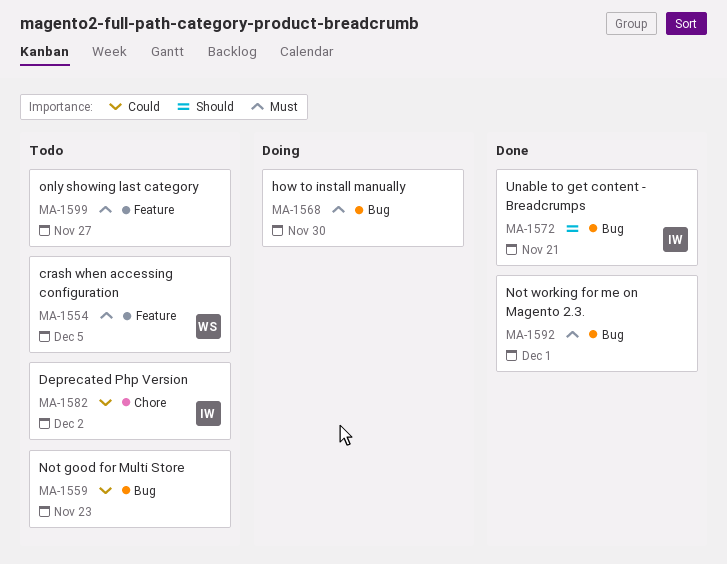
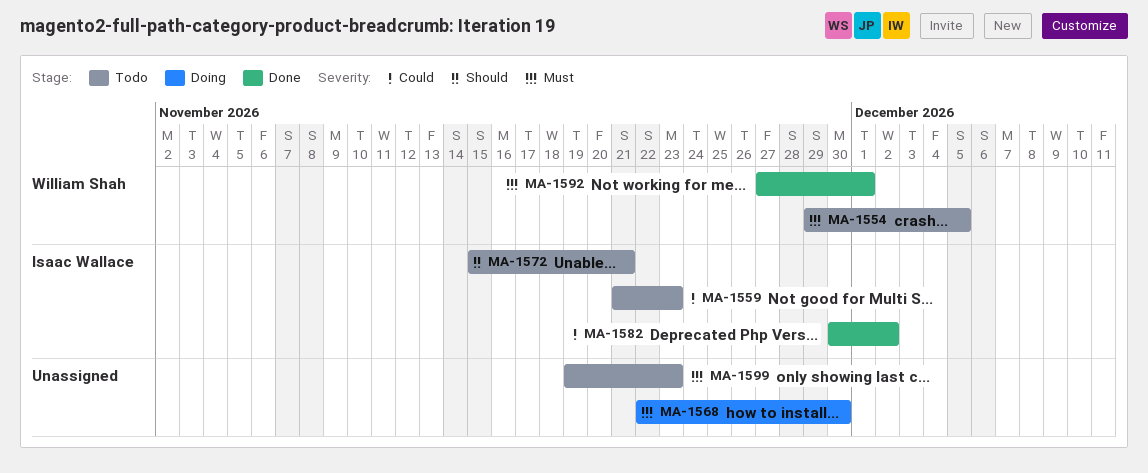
MA-1559, owner: none -> Isaac Wallace
MA-1572, status: Done -> Todo
MA-1582, status: Todo -> Done
MA-1592, owner: none -> William Shah
MA-1599, due: Nov 27 -> Nov 23

